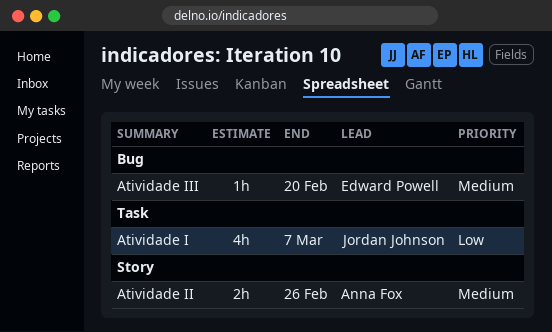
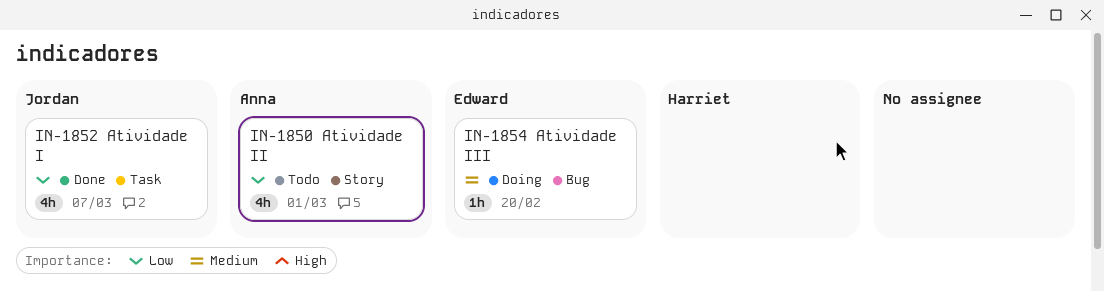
Atividade II, priority: Medium -> Low
Atividade II, estimate: 2h -> 4h
Atividade II, due: Feb 26 -> Mar 1

